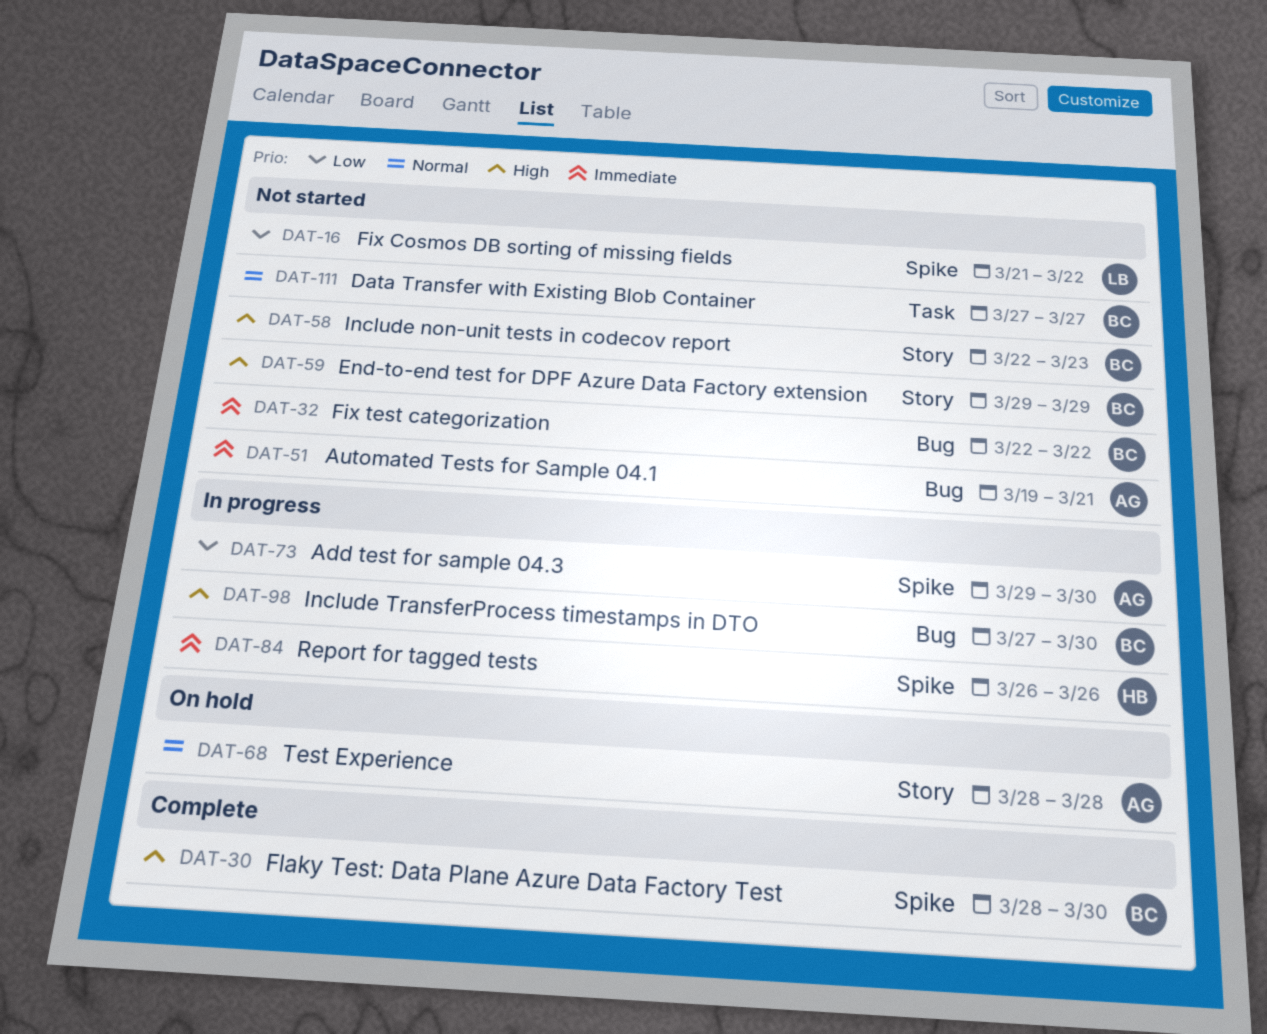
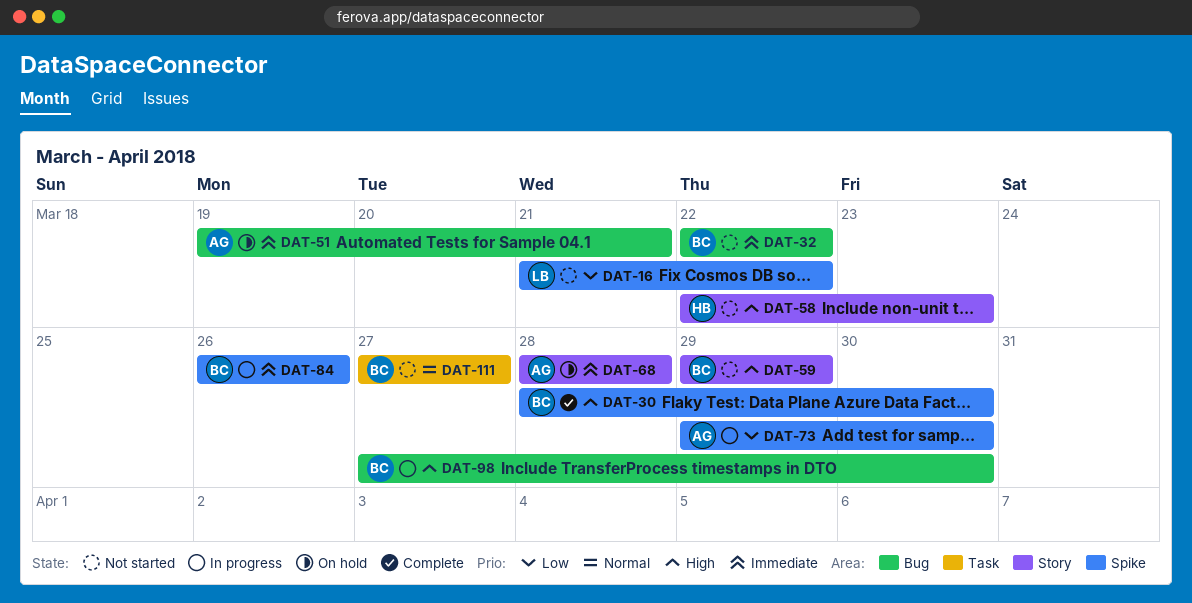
DAT-51, status: Not started -> On hold
DAT-58, owner: BC -> HB
DAT-68, priority: Normal -> Immediate
DAT-84, owner: HB -> BC

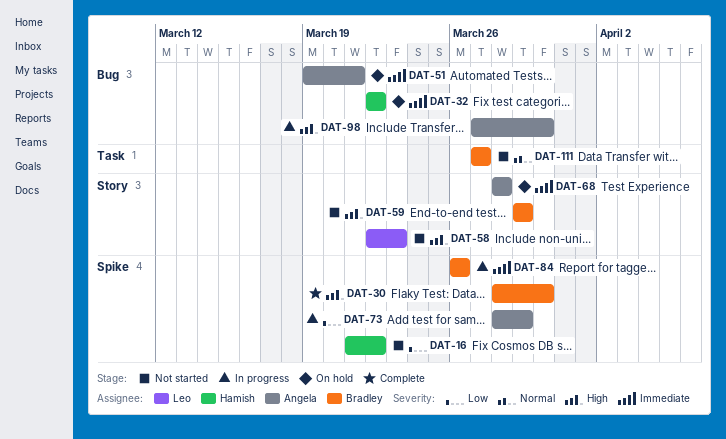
DAT-16, owner: Leo -> Hamish
DAT-32, status: Not started -> On hold
DAT-32, owner: Bradley -> Hamish
DAT-58, owner: Hamish -> Leo
DAT-73, start: Mar 29 -> Mar 28
DAT-73, due: Mar 30 -> Mar 29
DAT-98, owner: Bradley -> Angela

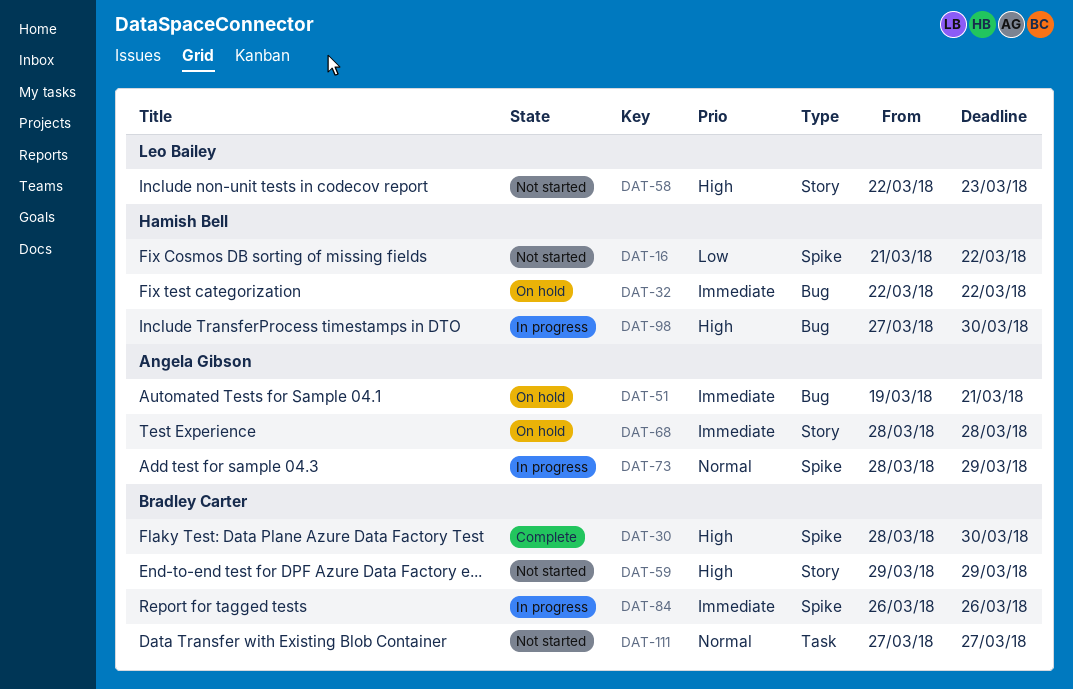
DAT-73, priority: Low -> Normal
DAT-98, owner: Angela Gibson -> Hamish Bell

